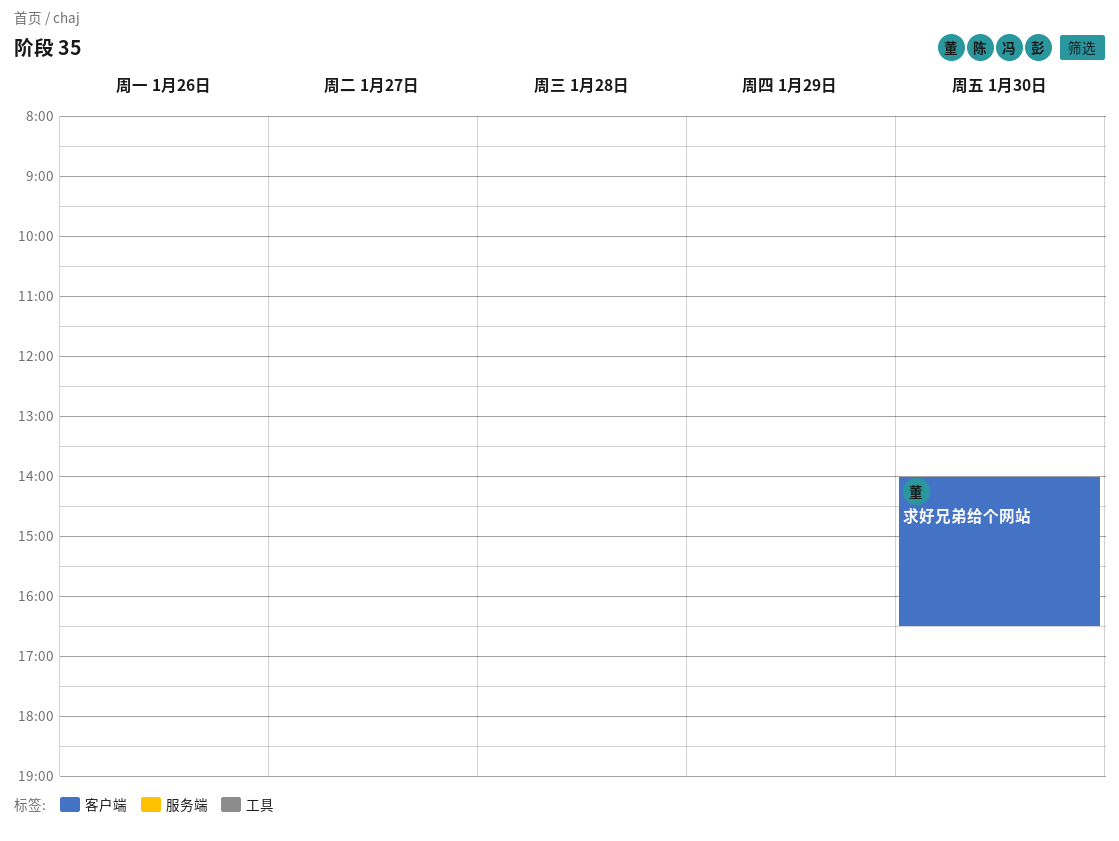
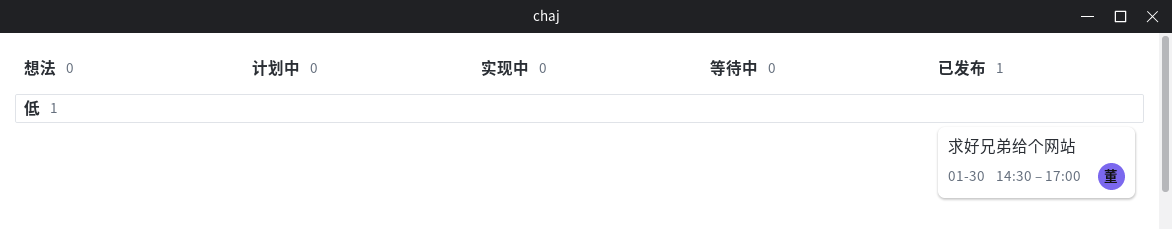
求好兄弟给个网站, begins: 14:00 -> 14:30
求好兄弟给个网站, ends: 16:30 -> 17:00

